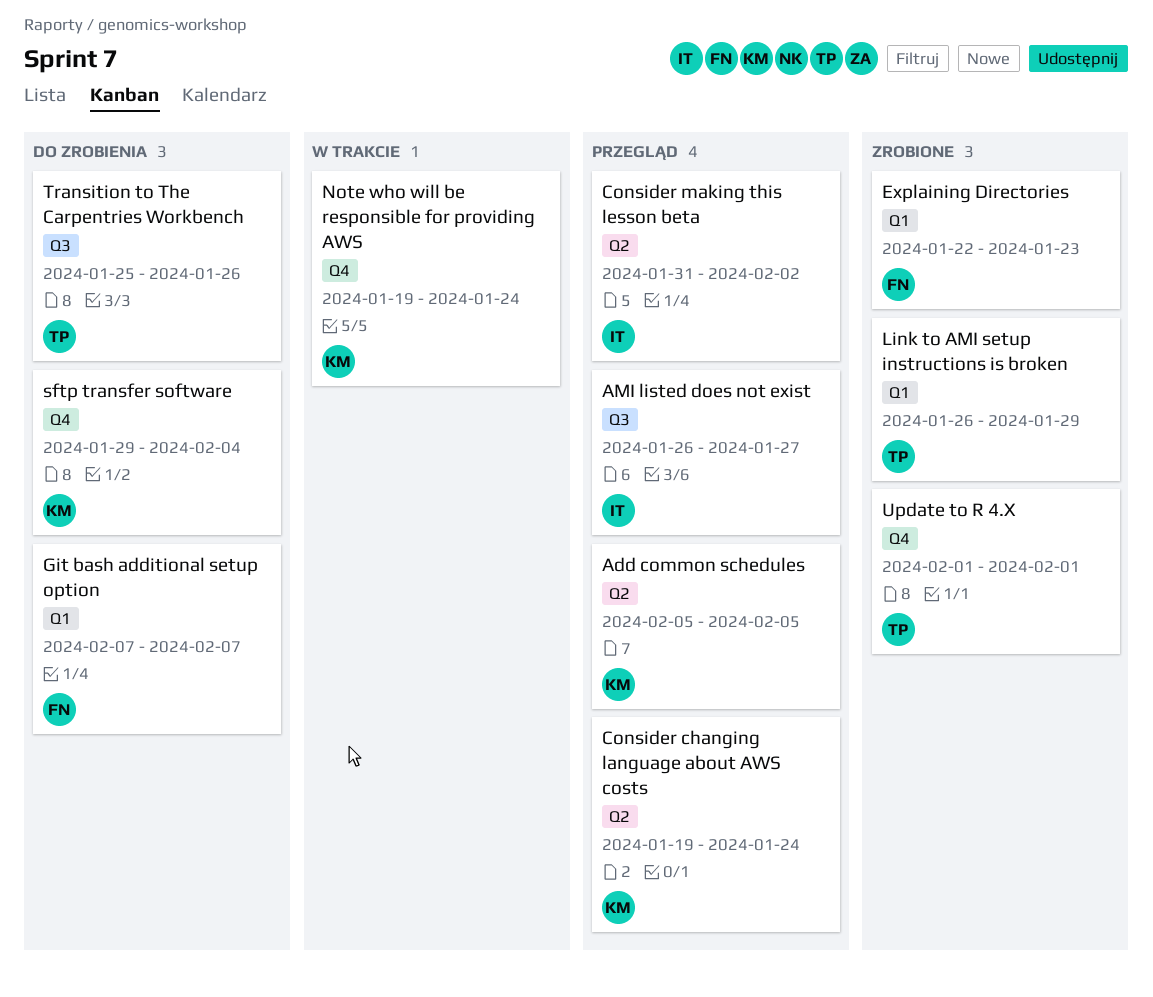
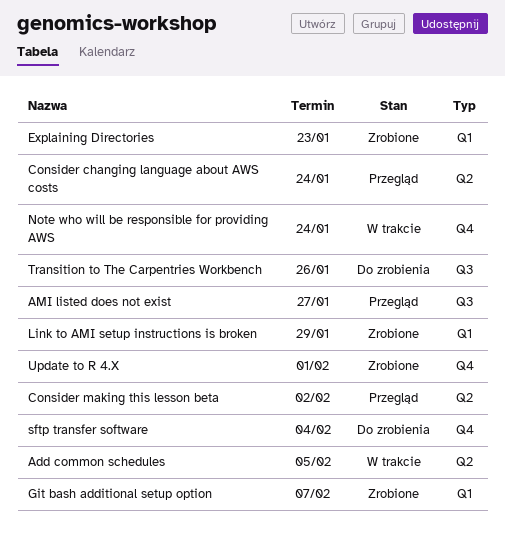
Add common schedules, status: Przegląd -> W trakcie
Git bash additional setup option, status: Do zrobienia -> Zrobione

